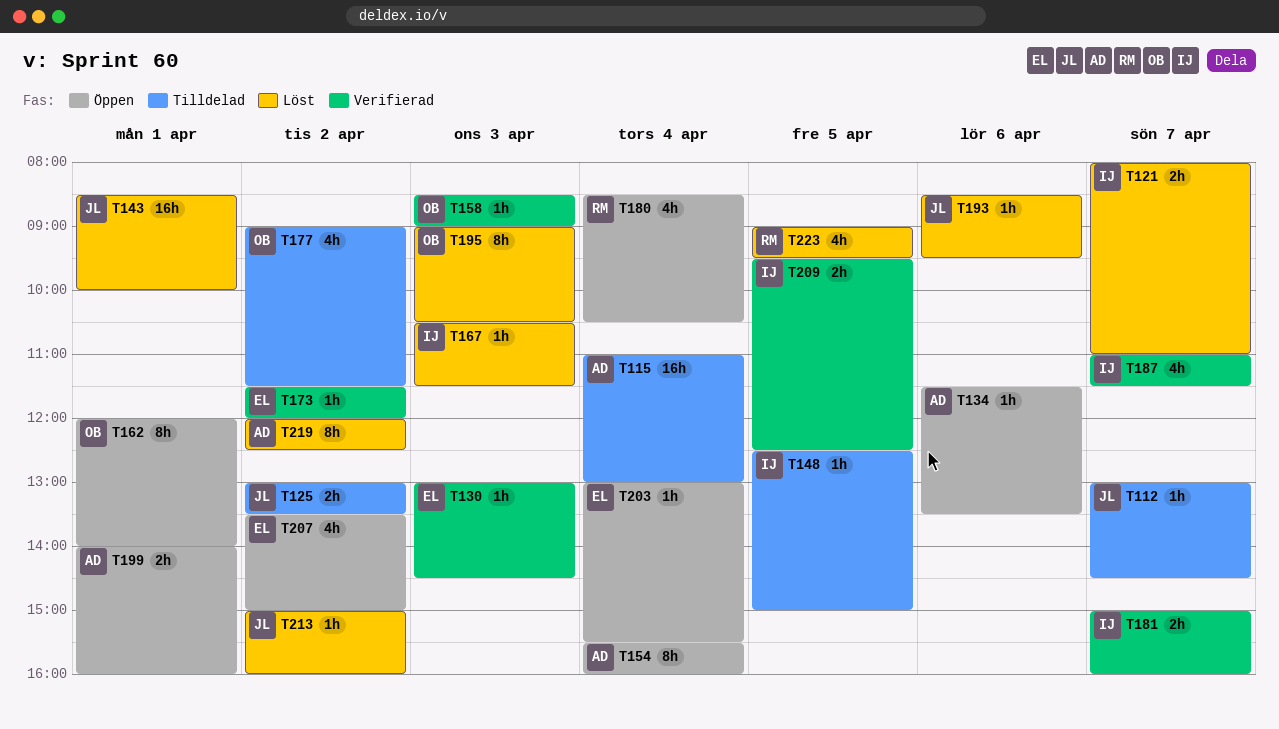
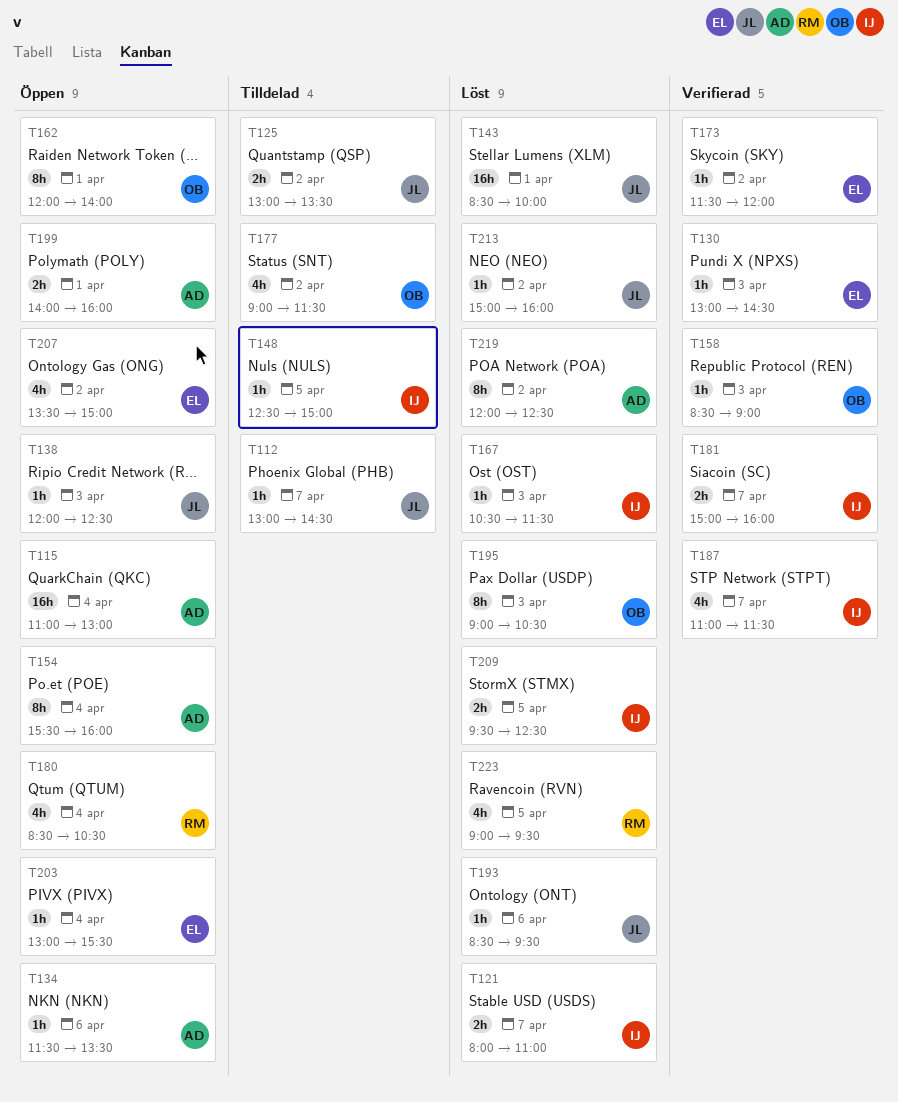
T115, status: Tilldelad -> Öppen
T138: none -> present
T209, status: Verifierad -> Löst

